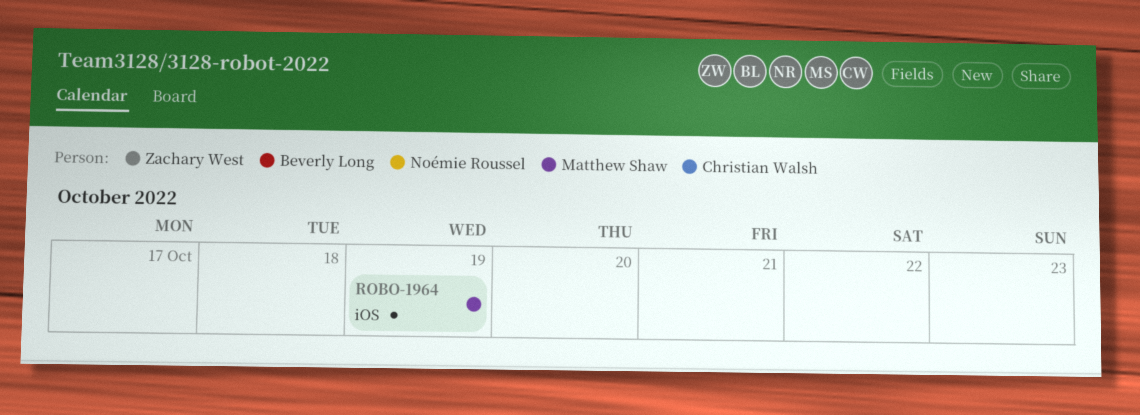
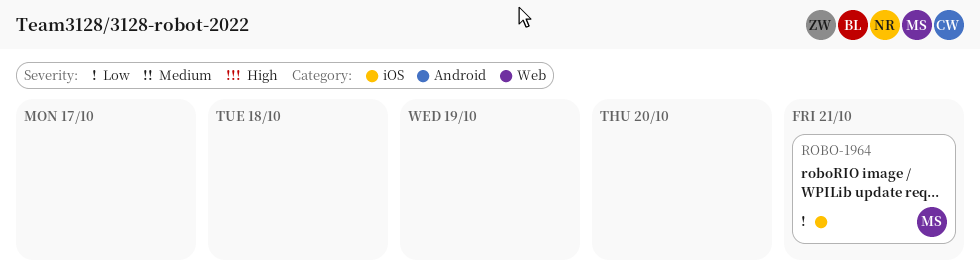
ROBO-1964, due: Oct 19 -> Oct 21

